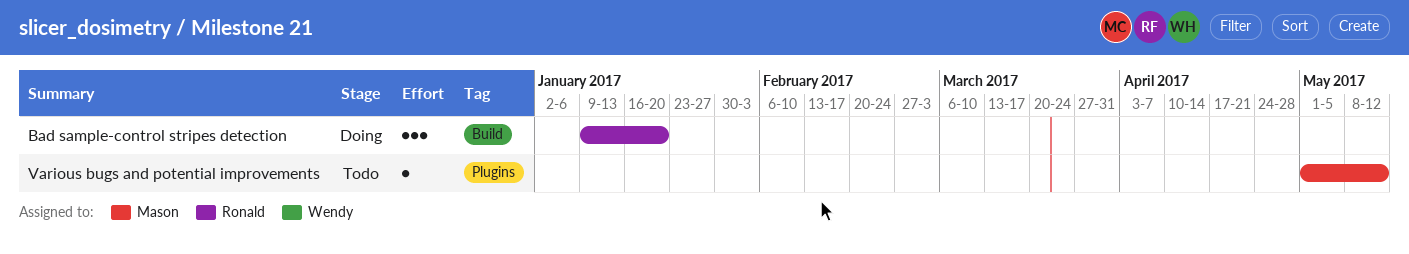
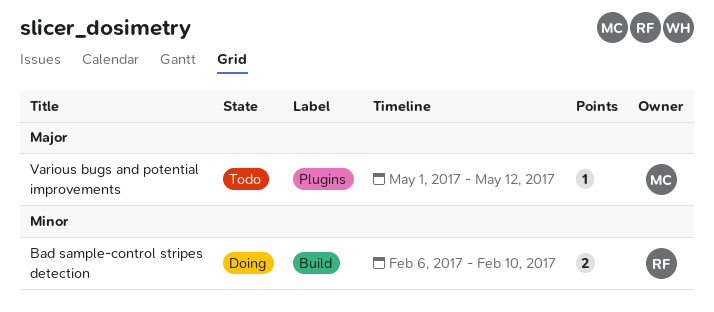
Bad sample-control stripes detection, estimate: 3 -> 2
Bad sample-control stripes detection, start: Jan 9 -> Feb 6
Bad sample-control stripes detection, due: Jan 20 -> Feb 10

